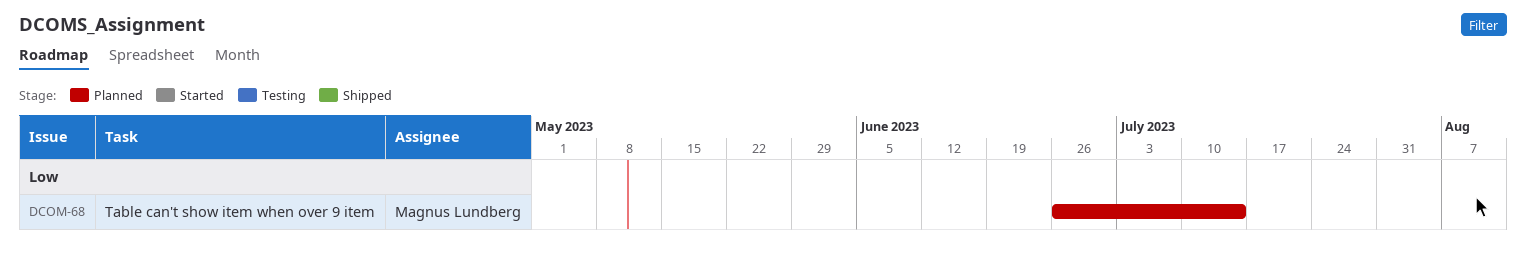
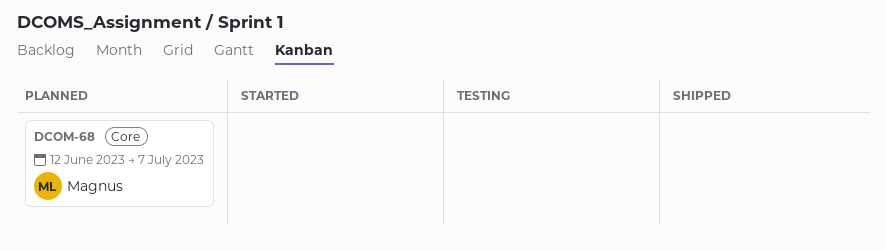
DCOM-68, start: Jun 26 -> Jun 12
DCOM-68, due: Jul 14 -> Jul 7

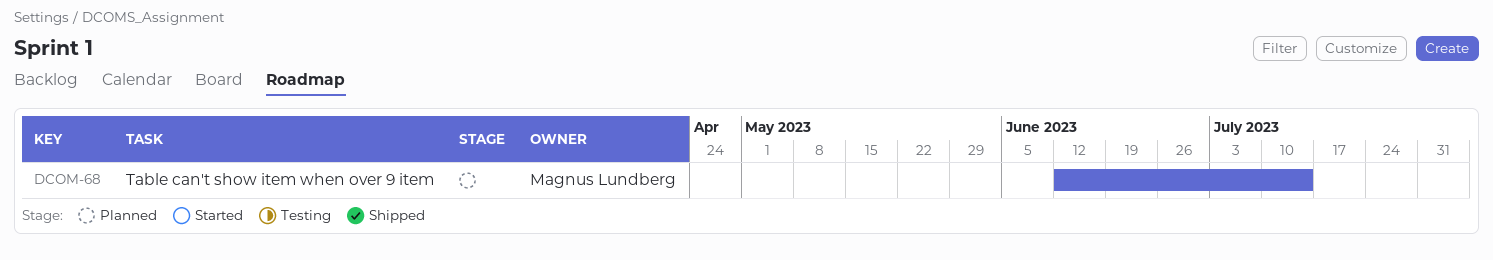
DCOM-68, due: Jul 7 -> Jul 14

